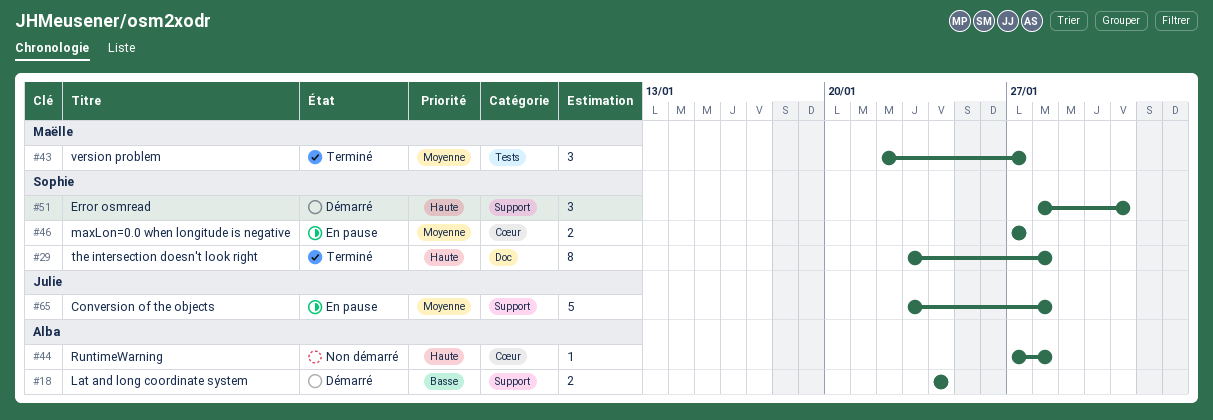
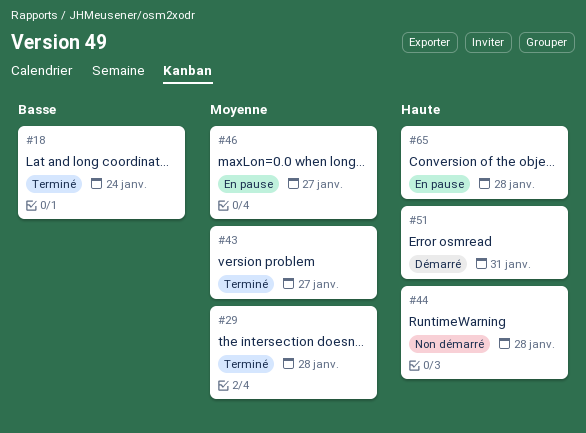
#18, status: Démarré -> Terminé
#29, priority: Haute -> Moyenne
#65, priority: Moyenne -> Haute

